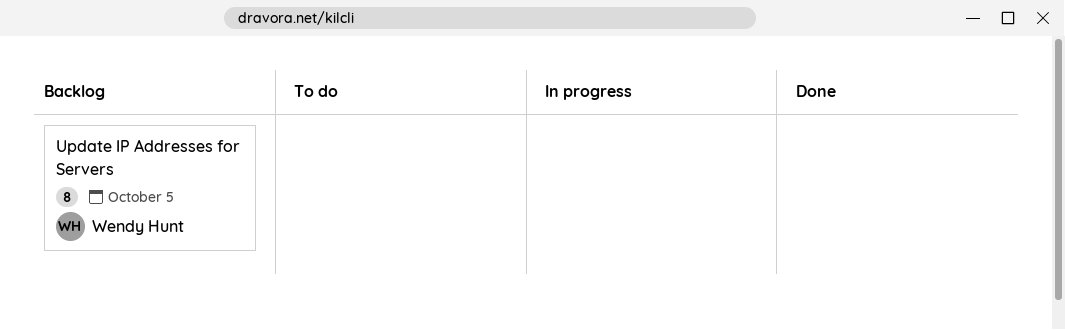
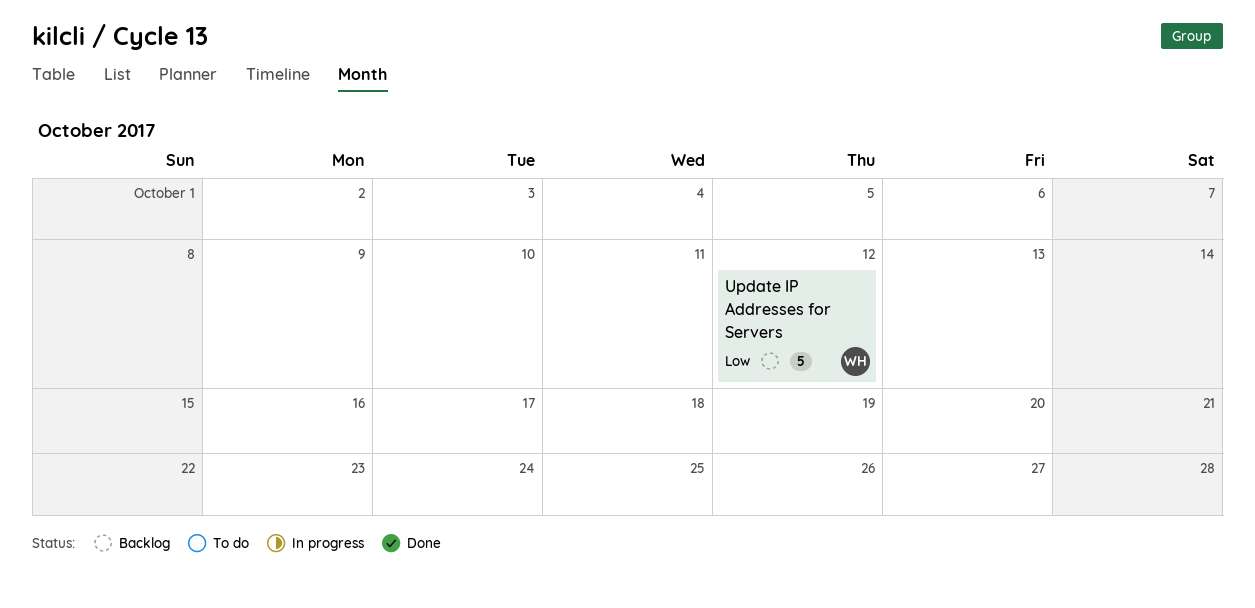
Update IP Addresses for Servers, estimate: 8 -> 5
Update IP Addresses for Servers, due: Oct 5 -> Oct 12

